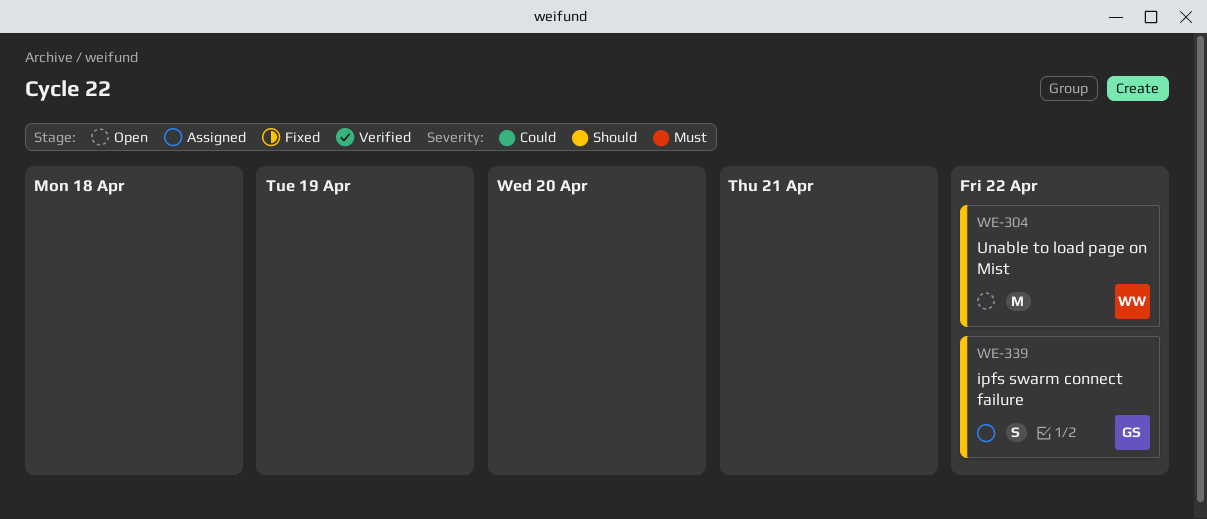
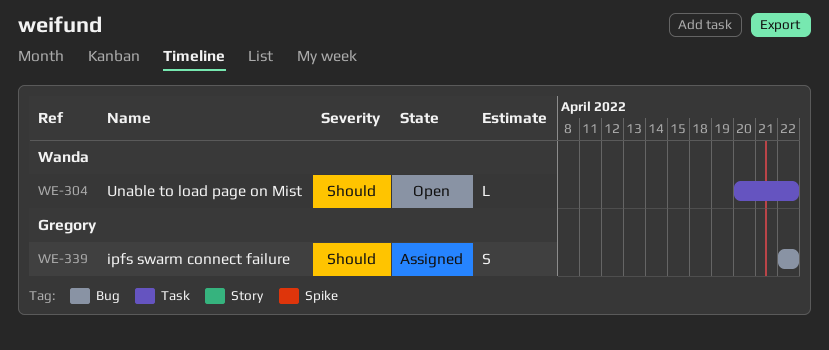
WE-304, estimate: M -> L

